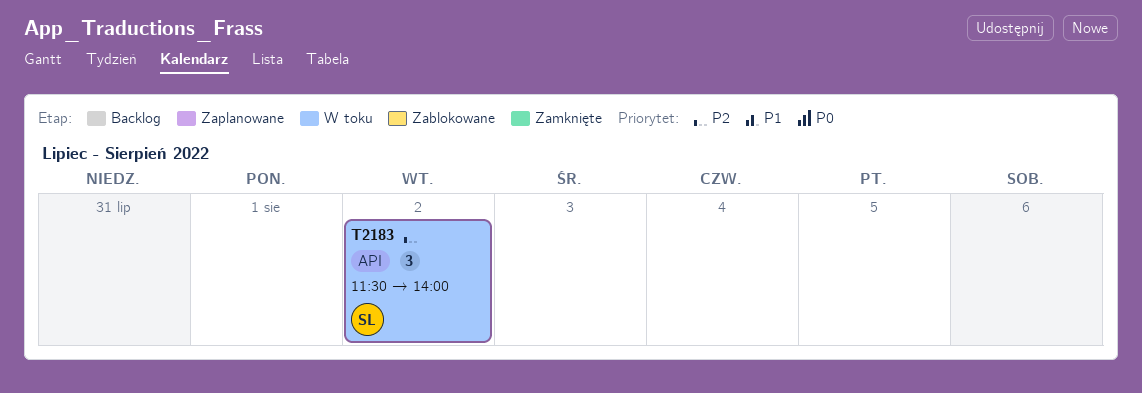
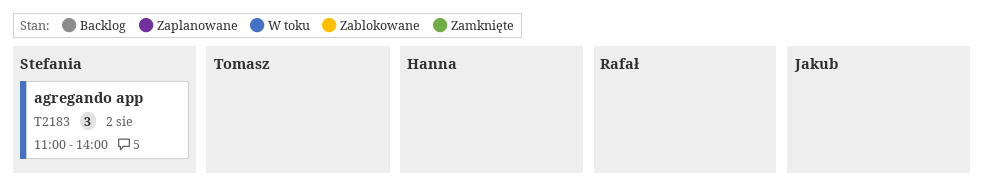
T2183, begins: 11:30 -> 11:00

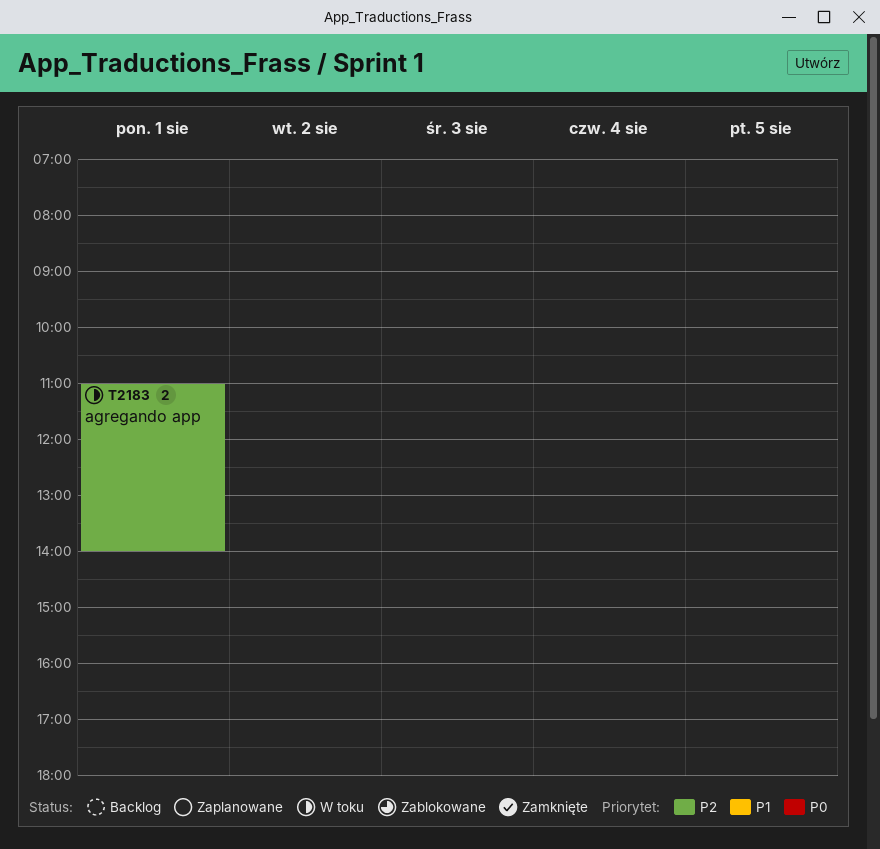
T2183, estimate: 3 -> 2
T2183, day: Aug 2 -> Aug 1

